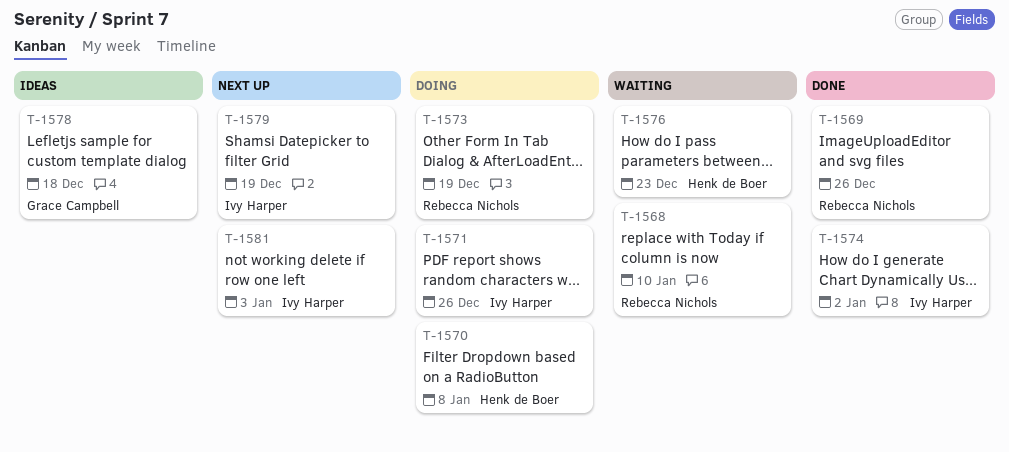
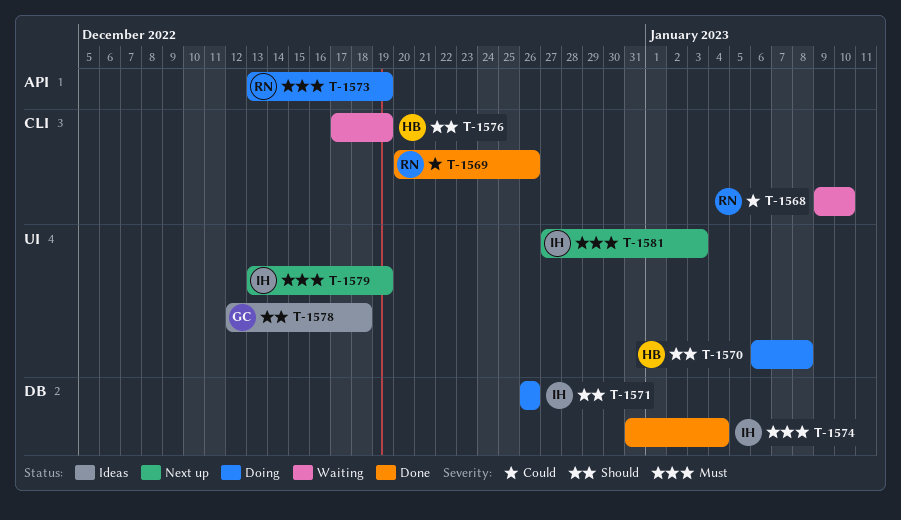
T-1574, due: Jan 2 -> Jan 4
T-1576, due: Dec 23 -> Dec 19

